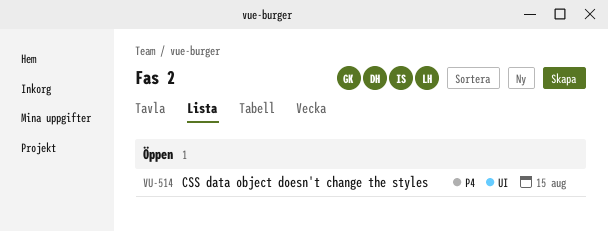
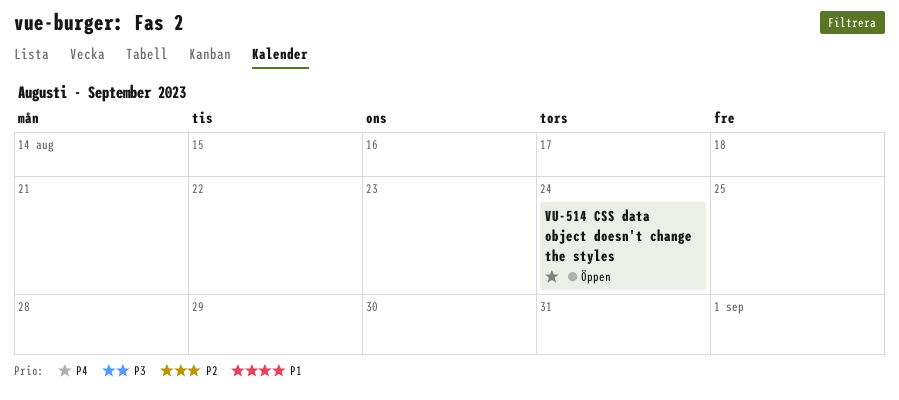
VU-514, due: Aug 15 -> Aug 24

